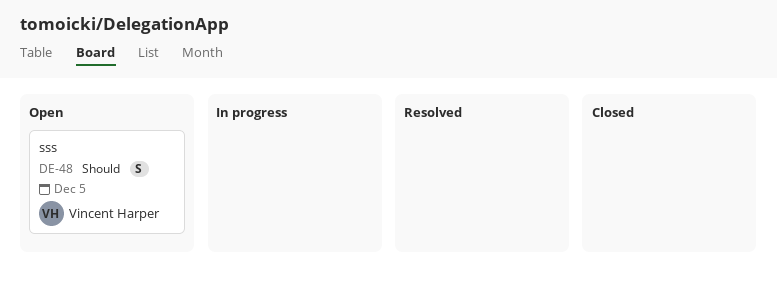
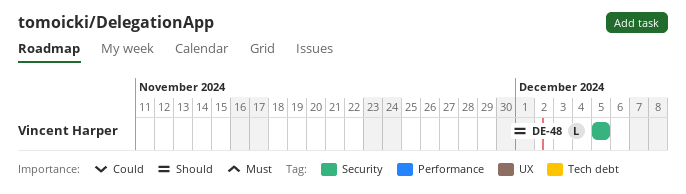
DE-48, estimate: S -> L

